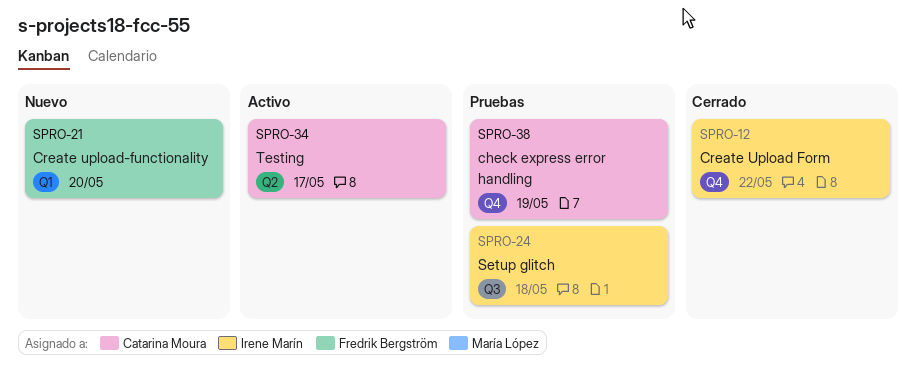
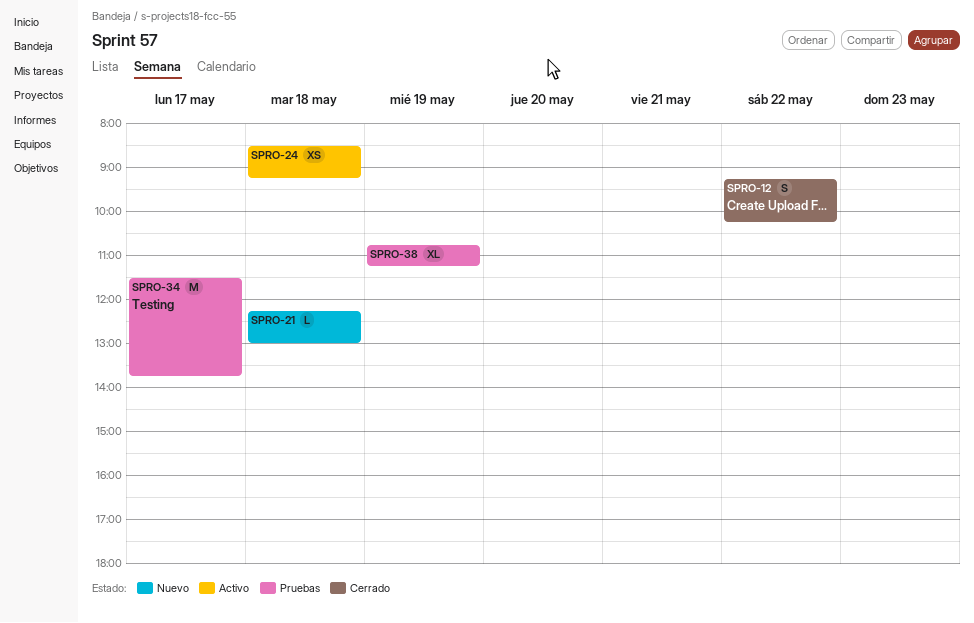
SPRO-21, day: May 20 -> May 18
SPRO-24, status: Pruebas -> Activo
SPRO-34, status: Activo -> Pruebas

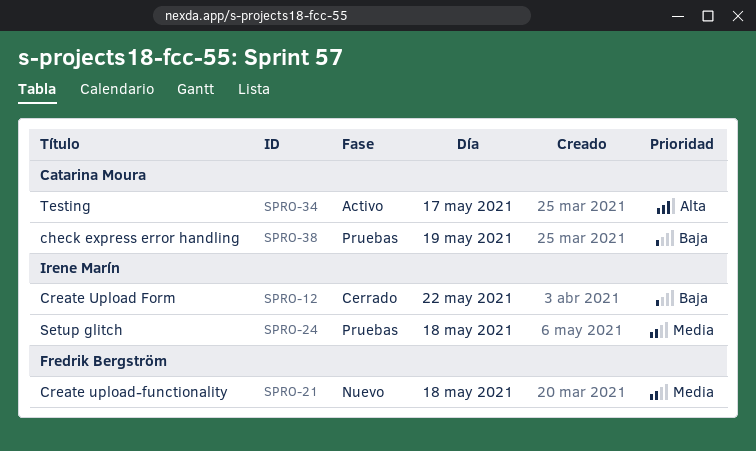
SPRO-24, status: Activo -> Pruebas
SPRO-34, status: Pruebas -> Activo

